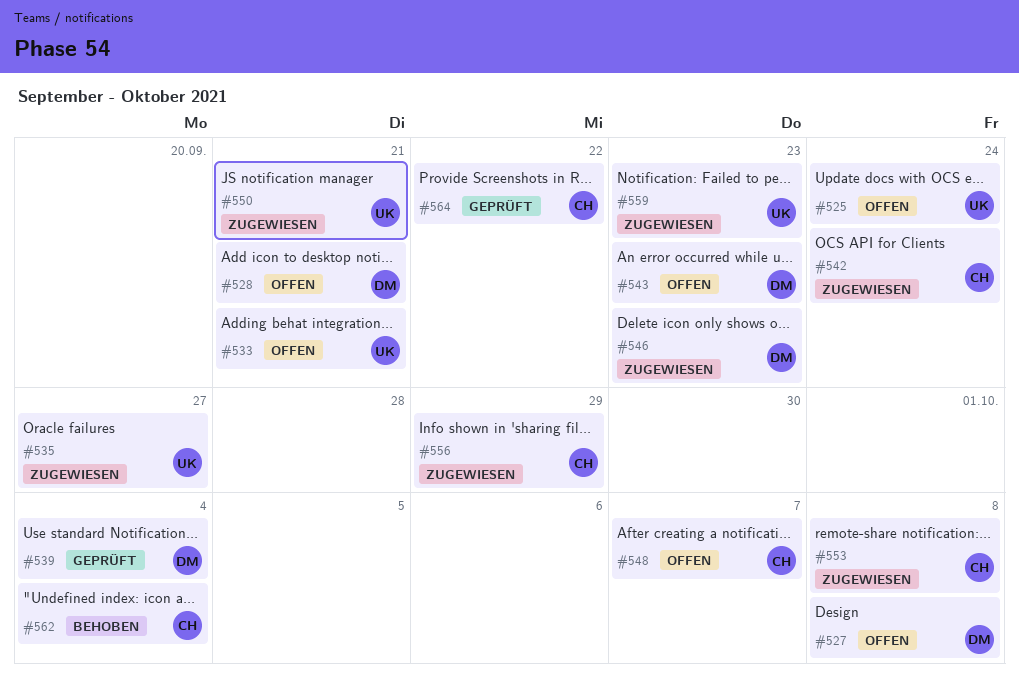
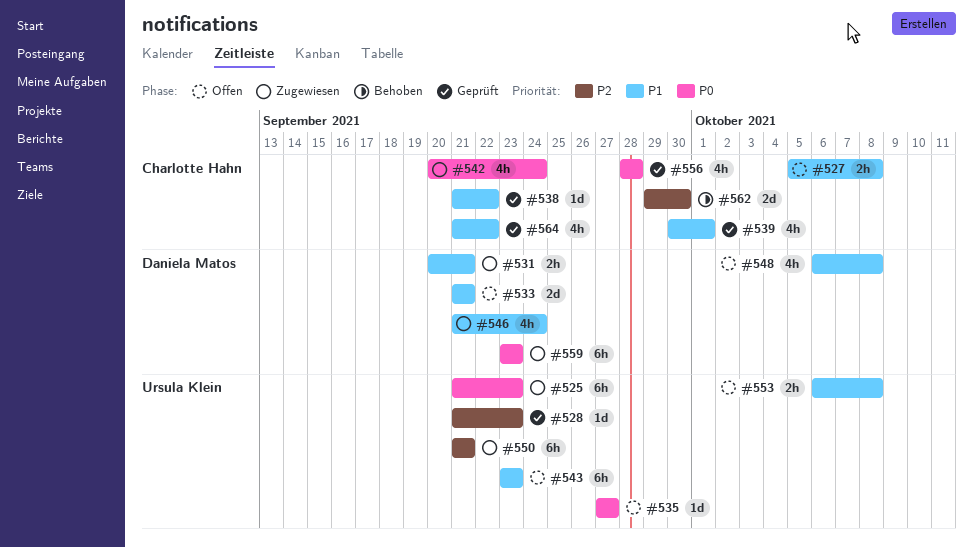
#525, status: Offen -> Zugewiesen
#525, due: Sep 24 -> Sep 23
#527, owner: Daniela Matos -> Charlotte Hahn
#528, status: Offen -> Geprüft
#528, owner: Daniela Matos -> Ursula Klein
#528, due: Sep 21 -> Sep 23
#531: none -> present
#533, owner: Ursula Klein -> Daniela Matos
#535, status: Zugewiesen -> Offen
#538: none -> present
#539, owner: Daniela Matos -> Charlotte Hahn
#539, due: Oct 4 -> Oct 1
#543, owner: Daniela Matos -> Ursula Klein
#546, due: Sep 23 -> Sep 24
#548, owner: Charlotte Hahn -> Daniela Matos
#548, due: Oct 7 -> Oct 8
#553, status: Zugewiesen -> Offen
#553, owner: Charlotte Hahn -> Ursula Klein
#556, status: Zugewiesen -> Geprüft
#556, due: Sep 29 -> Sep 28
#559, owner: Ursula Klein -> Daniela Matos
#562, due: Oct 4 -> Sep 30

